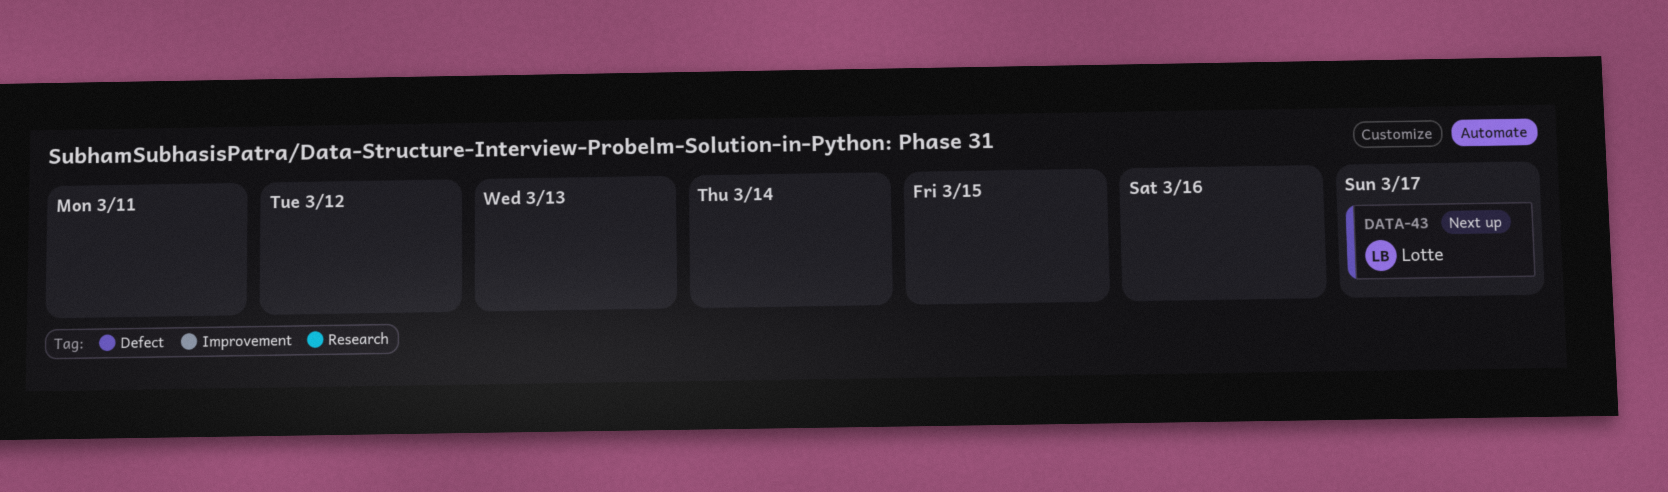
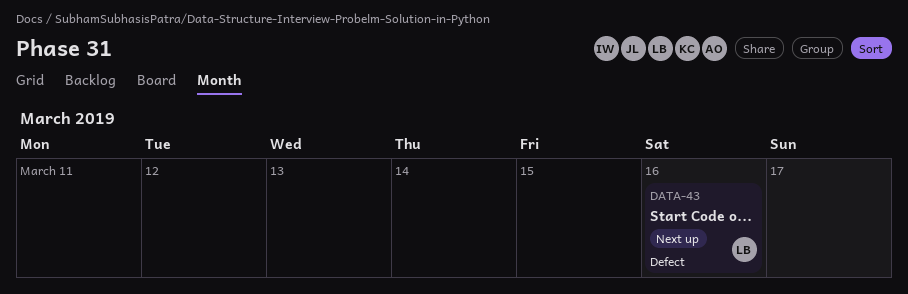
DATA-43, due: Mar 17 -> Mar 16

